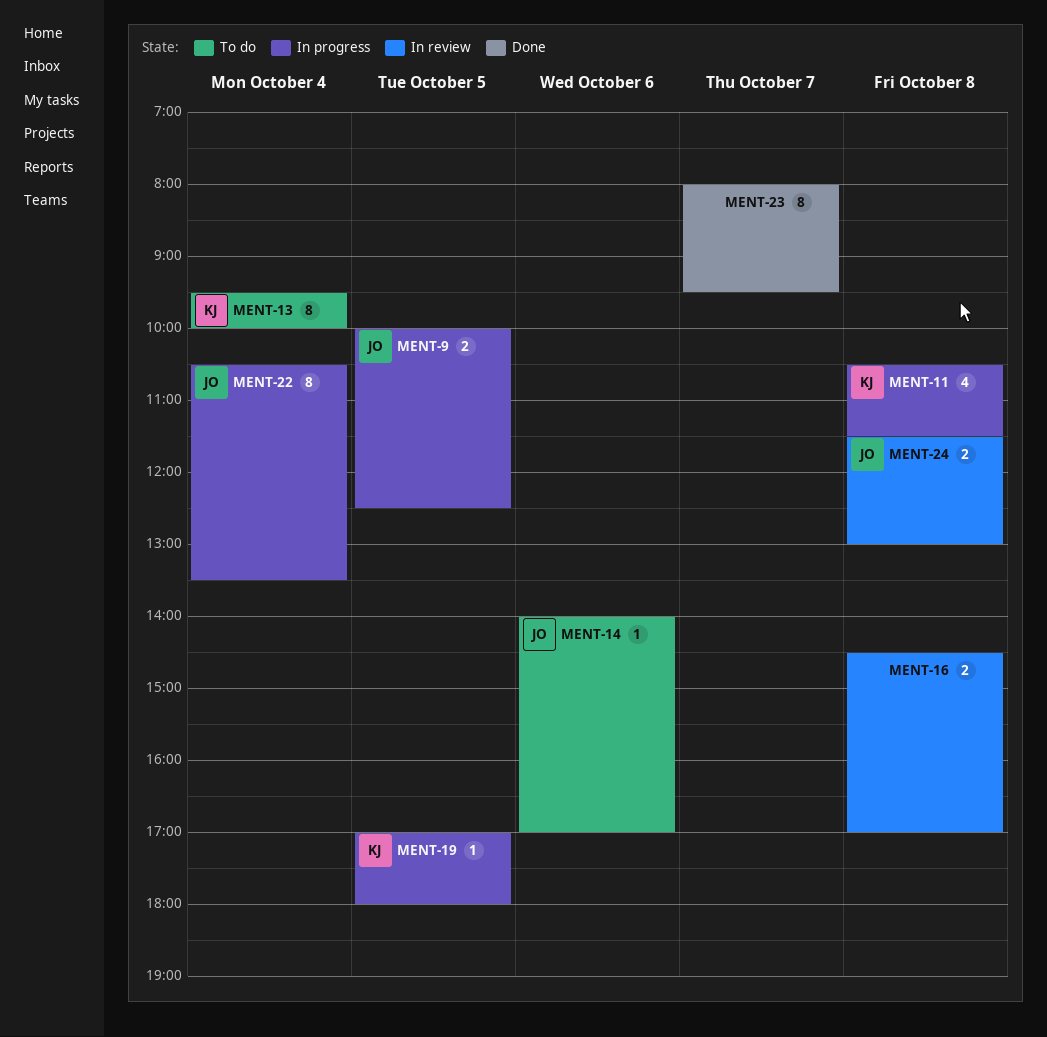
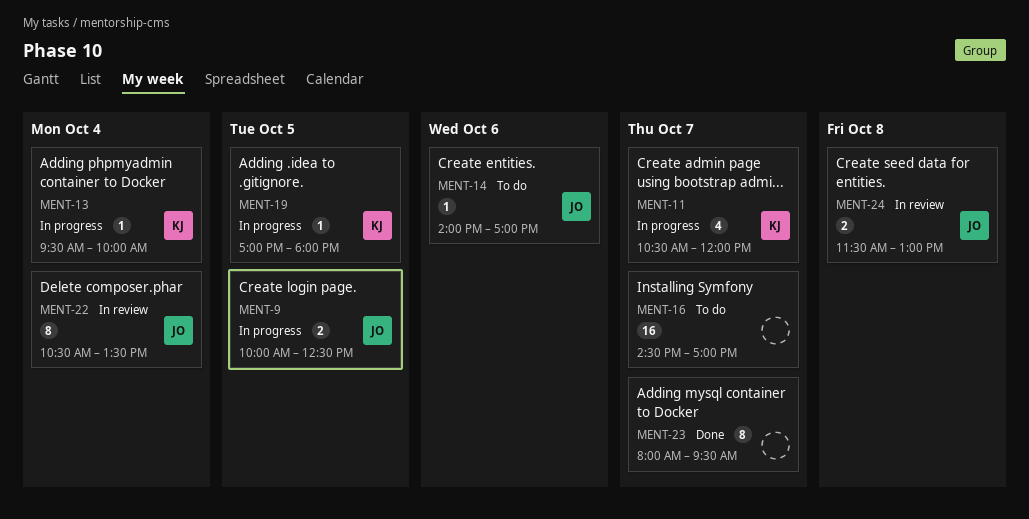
MENT-11, day: Oct 8 -> Oct 7
MENT-11, ends: 11:30 -> 12:00
MENT-13, status: To do -> In progress
MENT-13, estimate: 8 -> 1
MENT-16, status: In review -> To do
MENT-16, estimate: 2 -> 16
MENT-16, day: Oct 8 -> Oct 7
MENT-22, status: In progress -> In review

